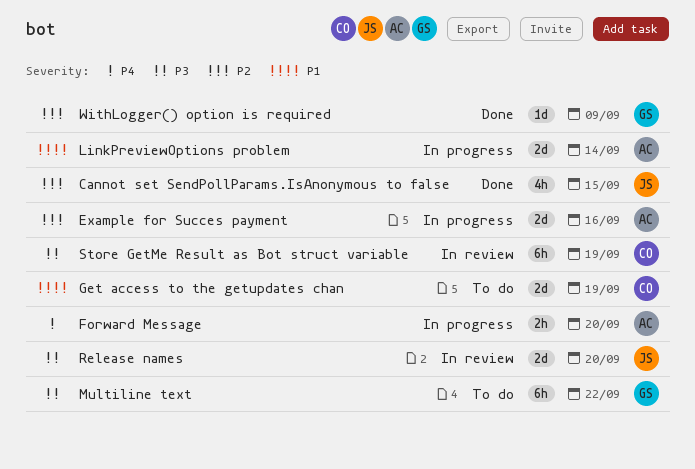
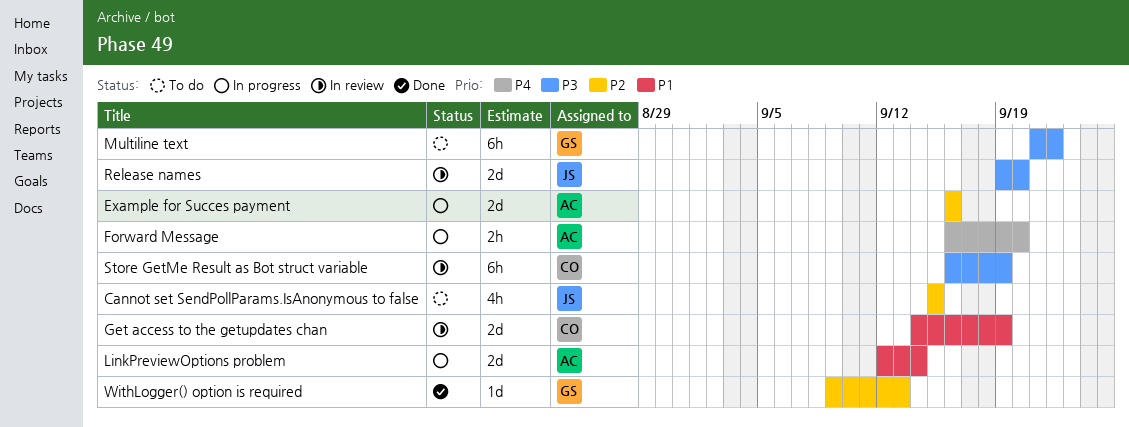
Cannot set SendPollParams.IsAnonymous to false, status: Done -> To do
Get access to the getupdates chan, status: To do -> In review
WithLogger() option is required, due: Sep 9 -> Sep 13

